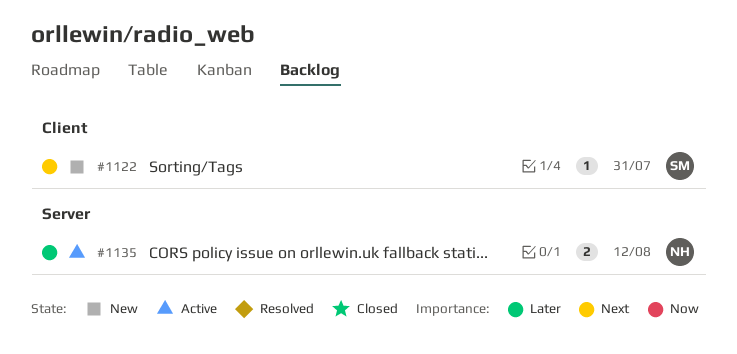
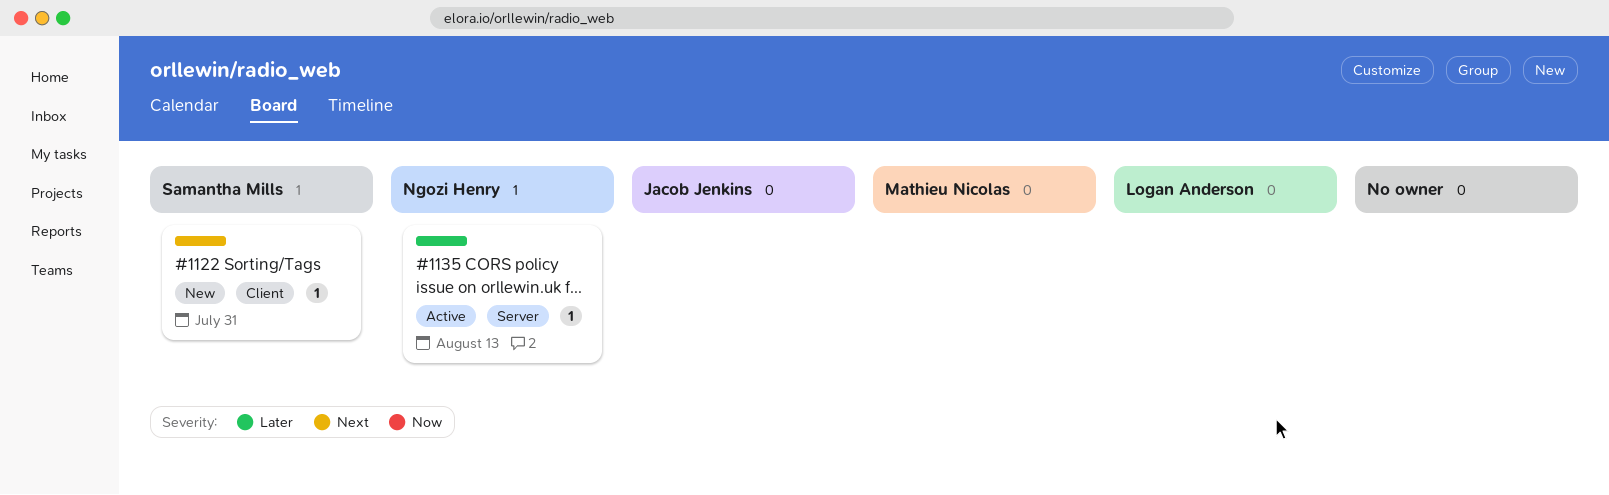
#1135, estimate: 2 -> 1
#1135, due: Aug 12 -> Aug 13

